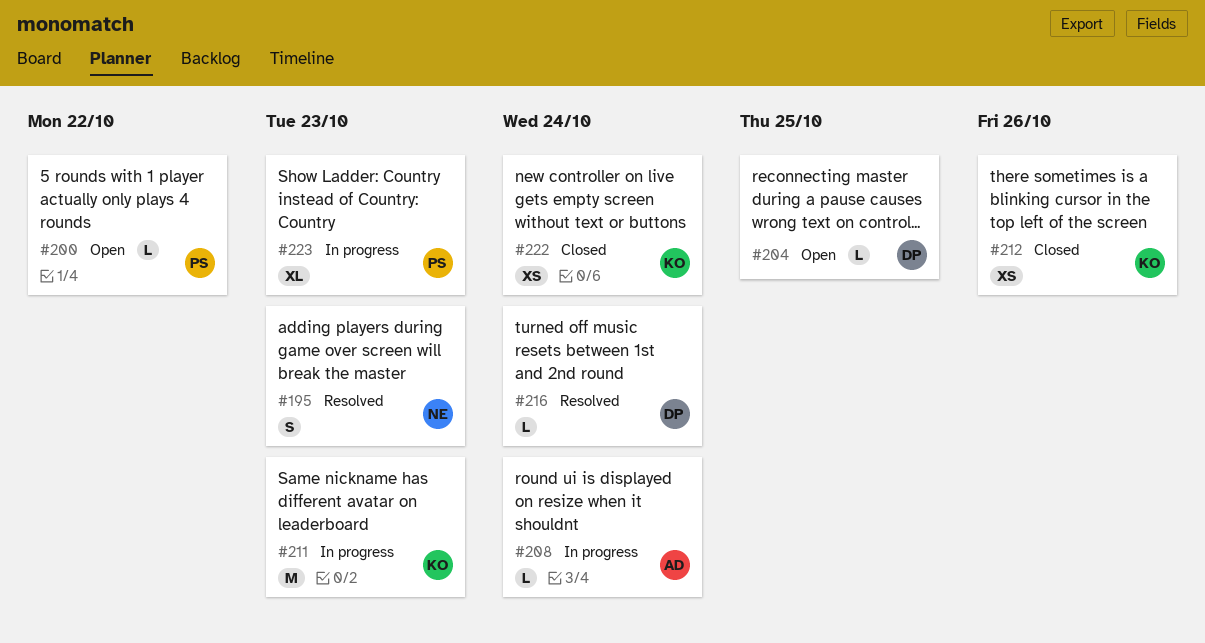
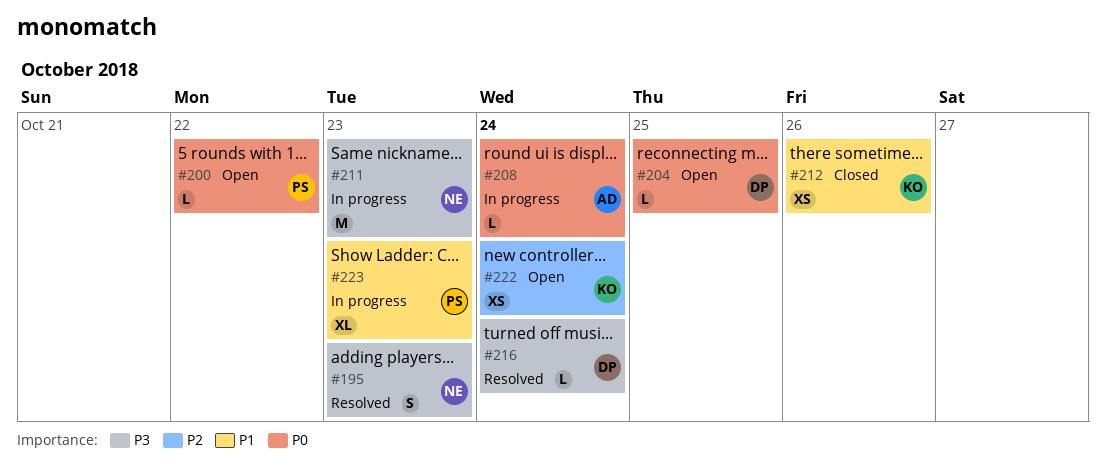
#211, owner: KO -> NE
#222, status: Closed -> Open

